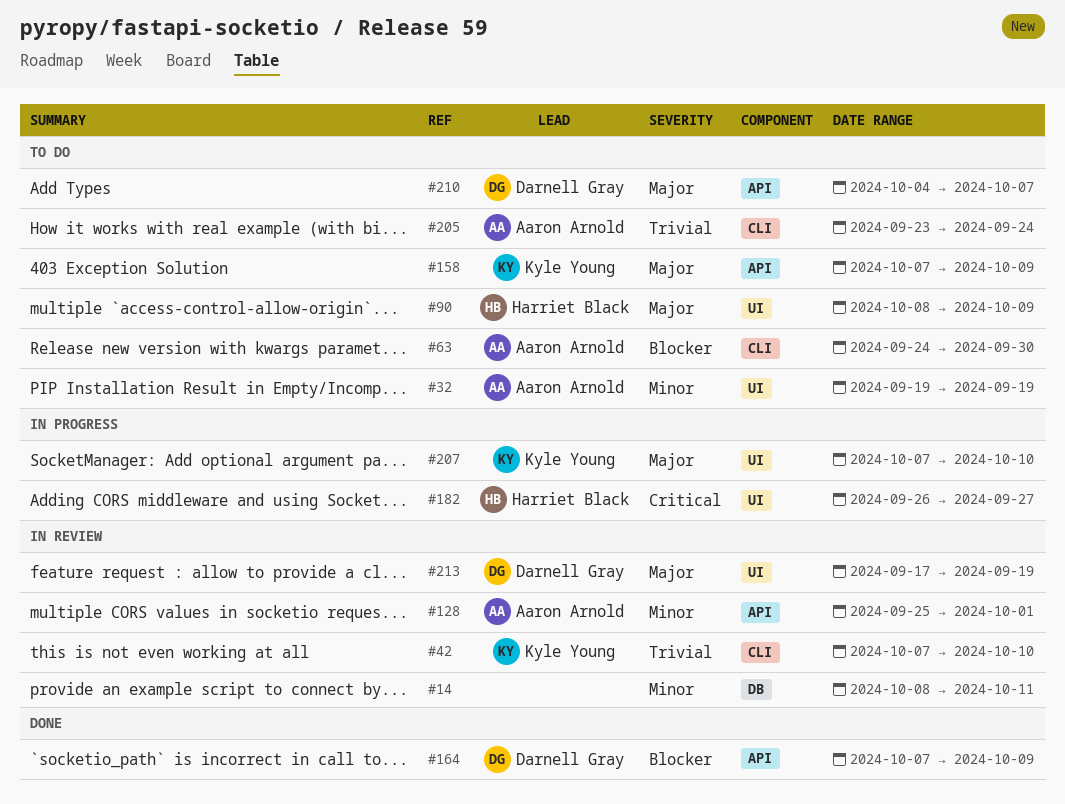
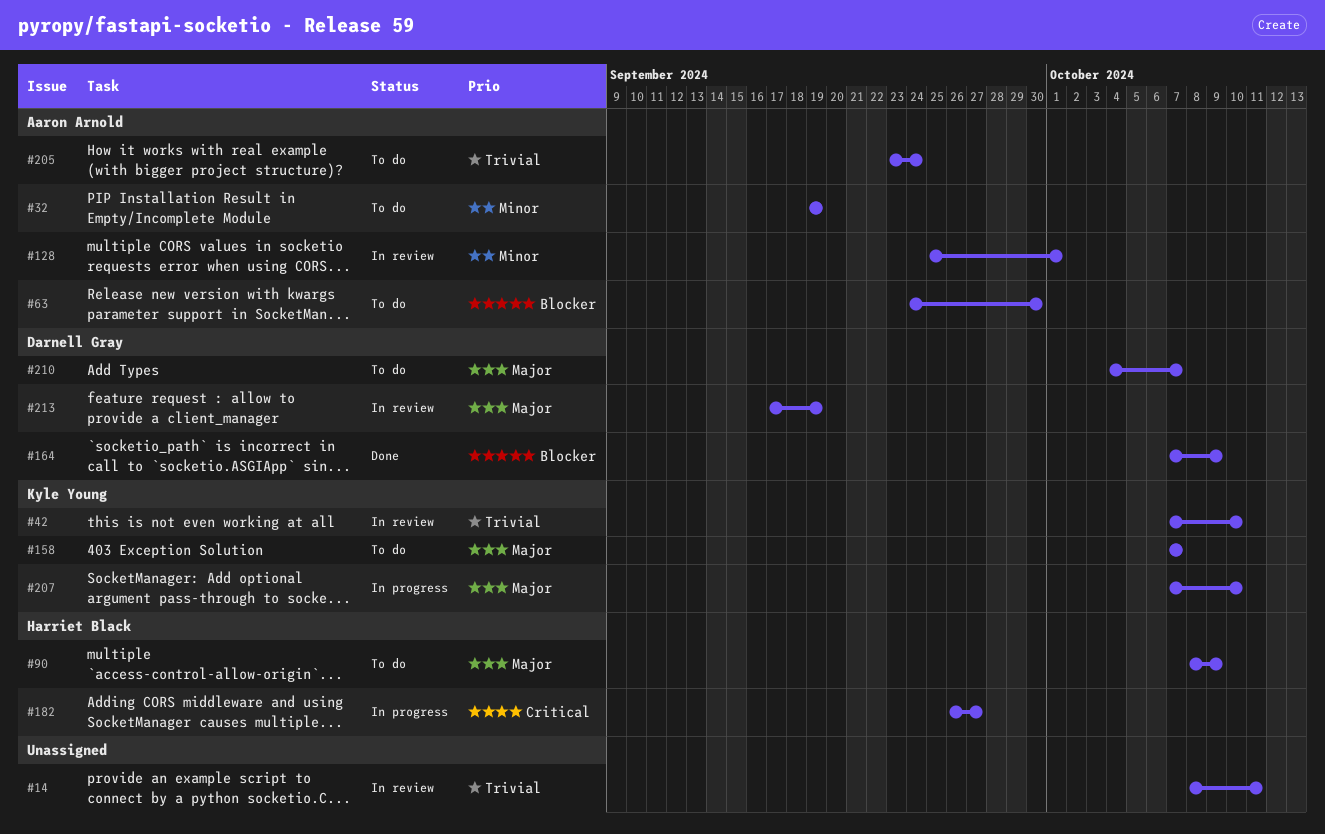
#14, priority: Minor -> Trivial
#158, due: Oct 9 -> Oct 7

